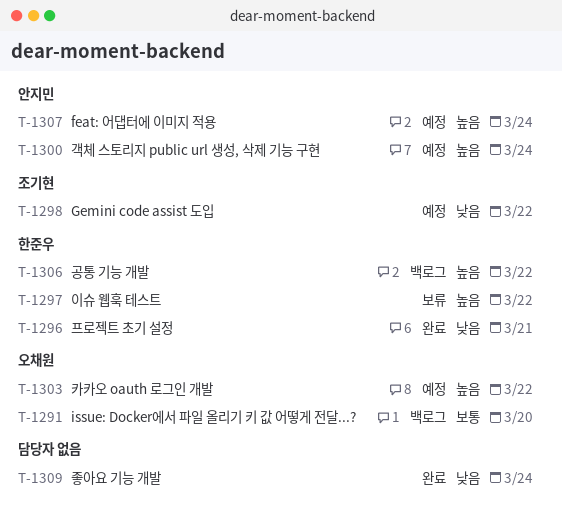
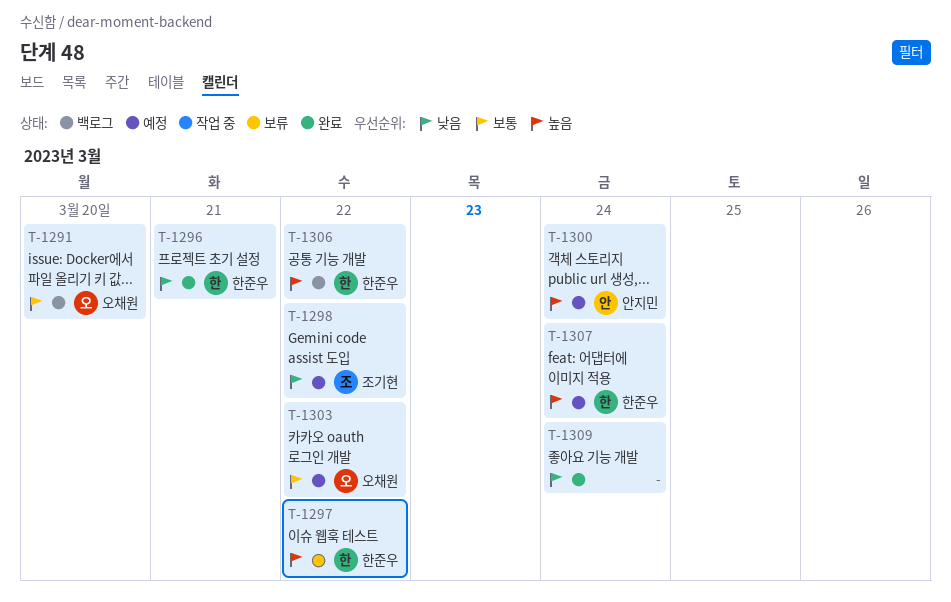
T-1303, priority: 높음 -> 보통
T-1307, owner: 안지민 -> 한준우

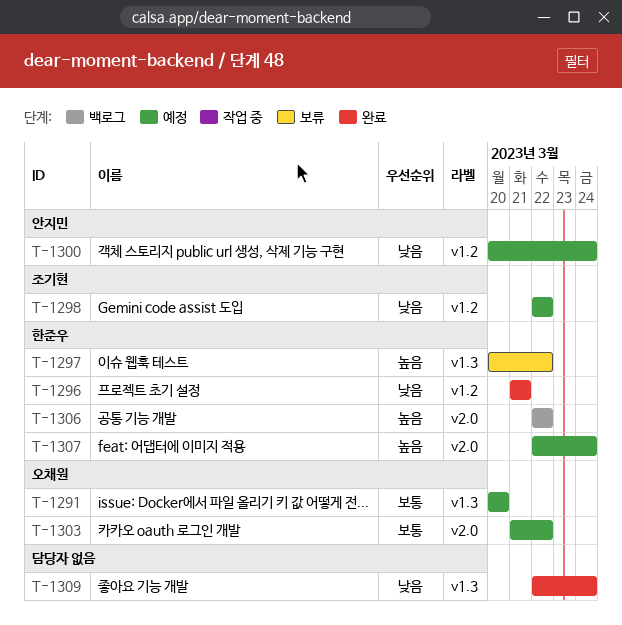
T-1291, status: 백로그 -> 예정
T-1300, priority: 높음 -> 낮음

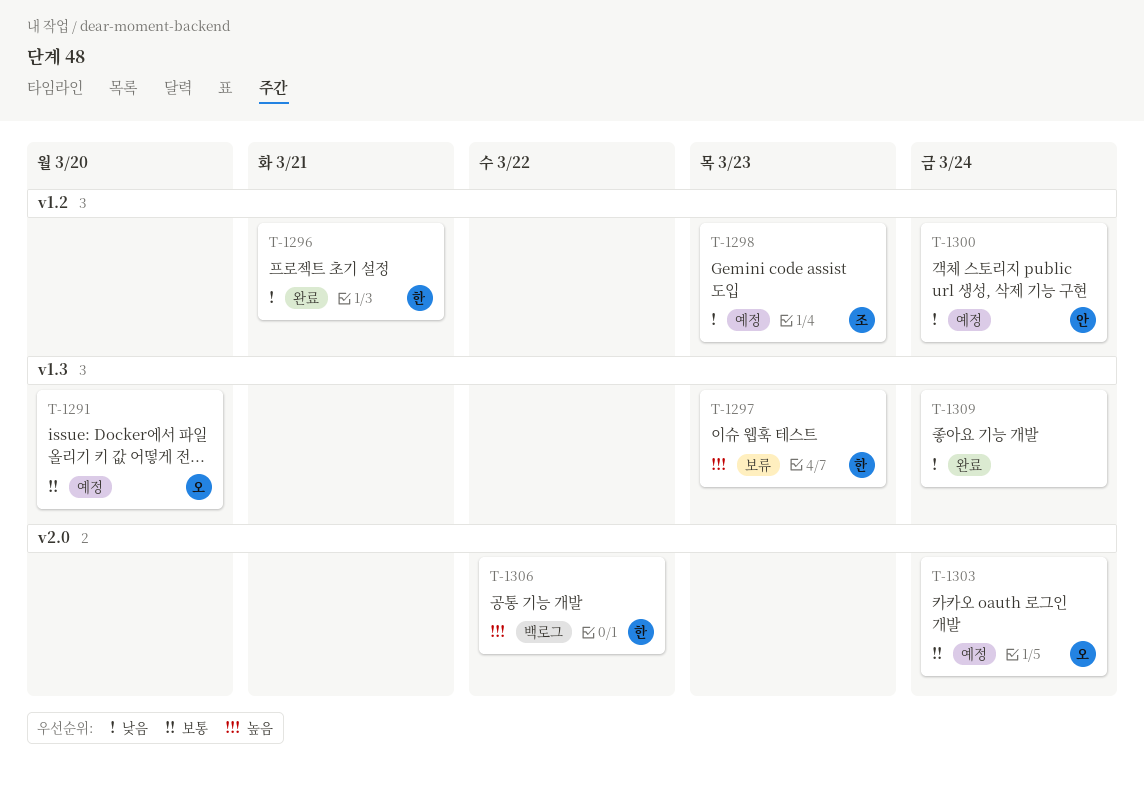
T-1297, due: Mar 22 -> Mar 23
T-1298, due: Mar 22 -> Mar 23
T-1303, due: Mar 22 -> Mar 24
T-1307: present -> none

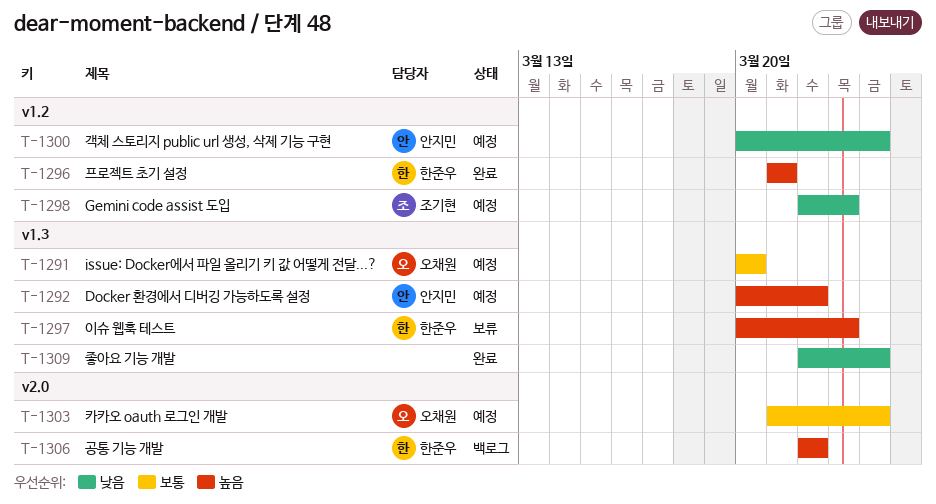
T-1292: none -> present
T-1296, priority: 낮음 -> 높음

